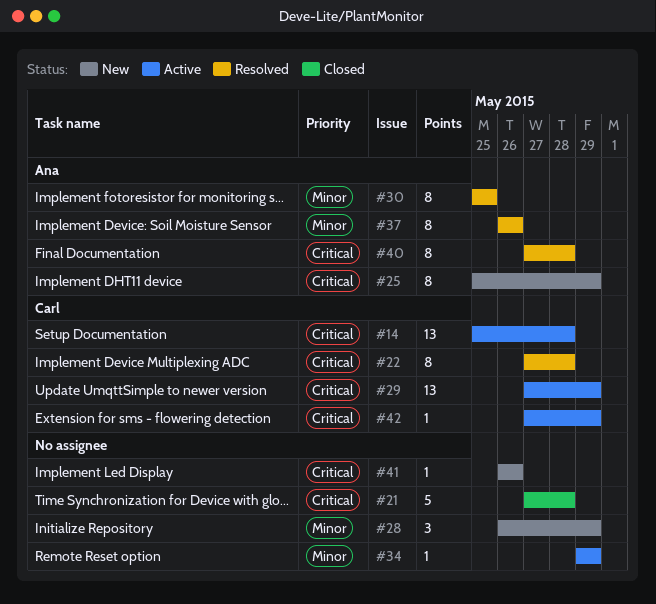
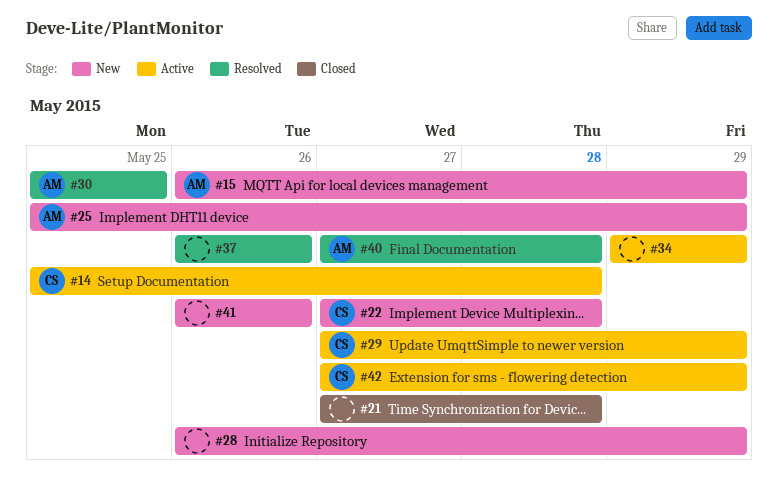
#15: none -> present
#22, status: Resolved -> New
#37, owner: Ana -> none

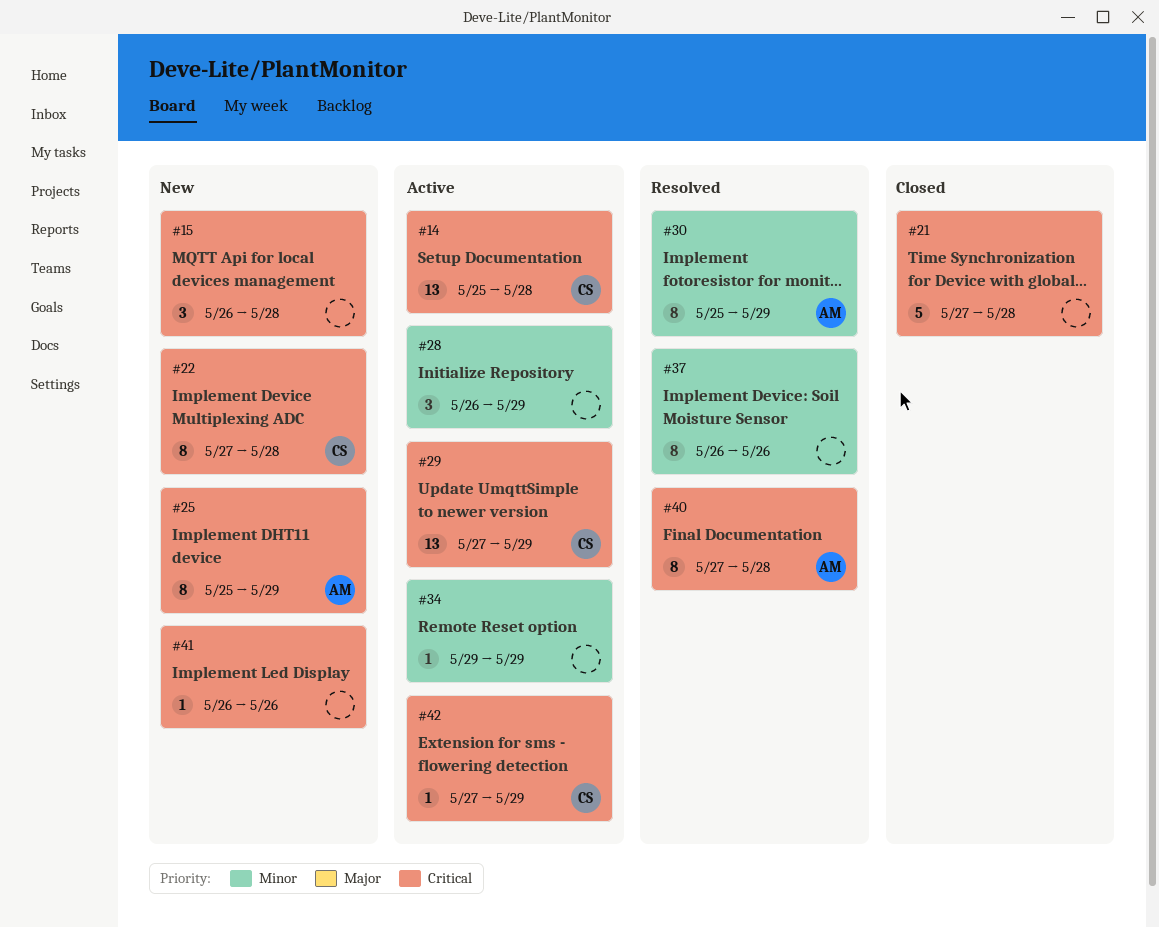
#15, owner: AM -> none
#15, due: May 29 -> May 28
#28, status: New -> Active
#30, due: May 25 -> May 29

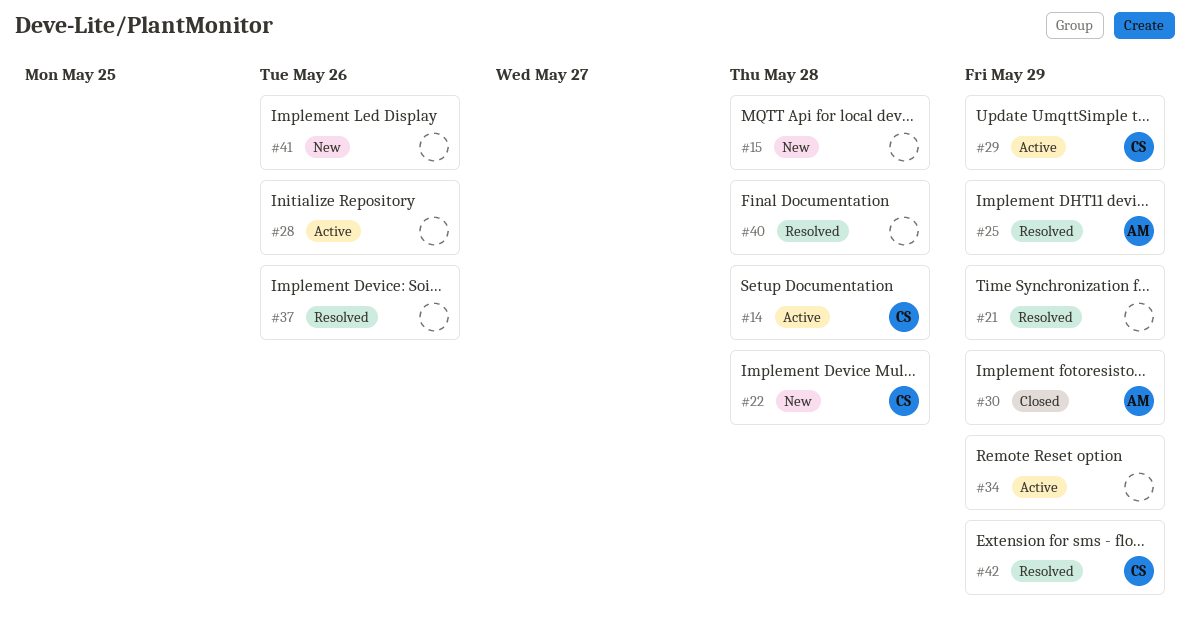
#21, status: Closed -> Resolved
#21, due: May 28 -> May 29
#25, status: New -> Resolved
#28, due: May 29 -> May 26
#30, status: Resolved -> Closed
#40, owner: AM -> none
#42, status: Active -> Resolved

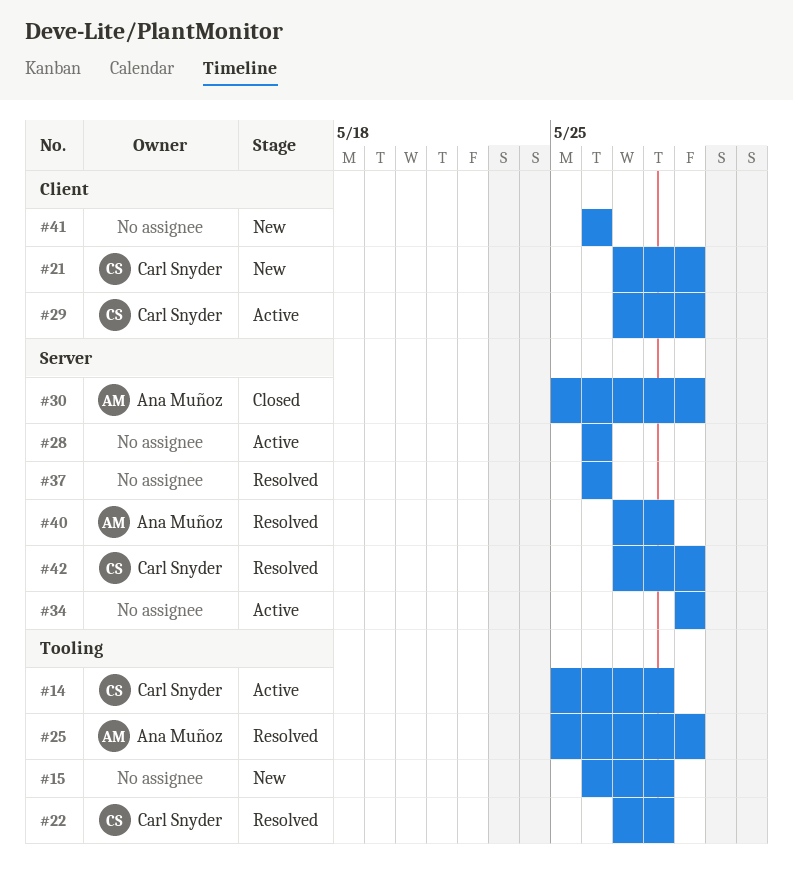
#21, status: Resolved -> New
#21, owner: none -> Carl Snyder
#22, status: New -> Resolved
#40, owner: none -> Ana Muñoz

